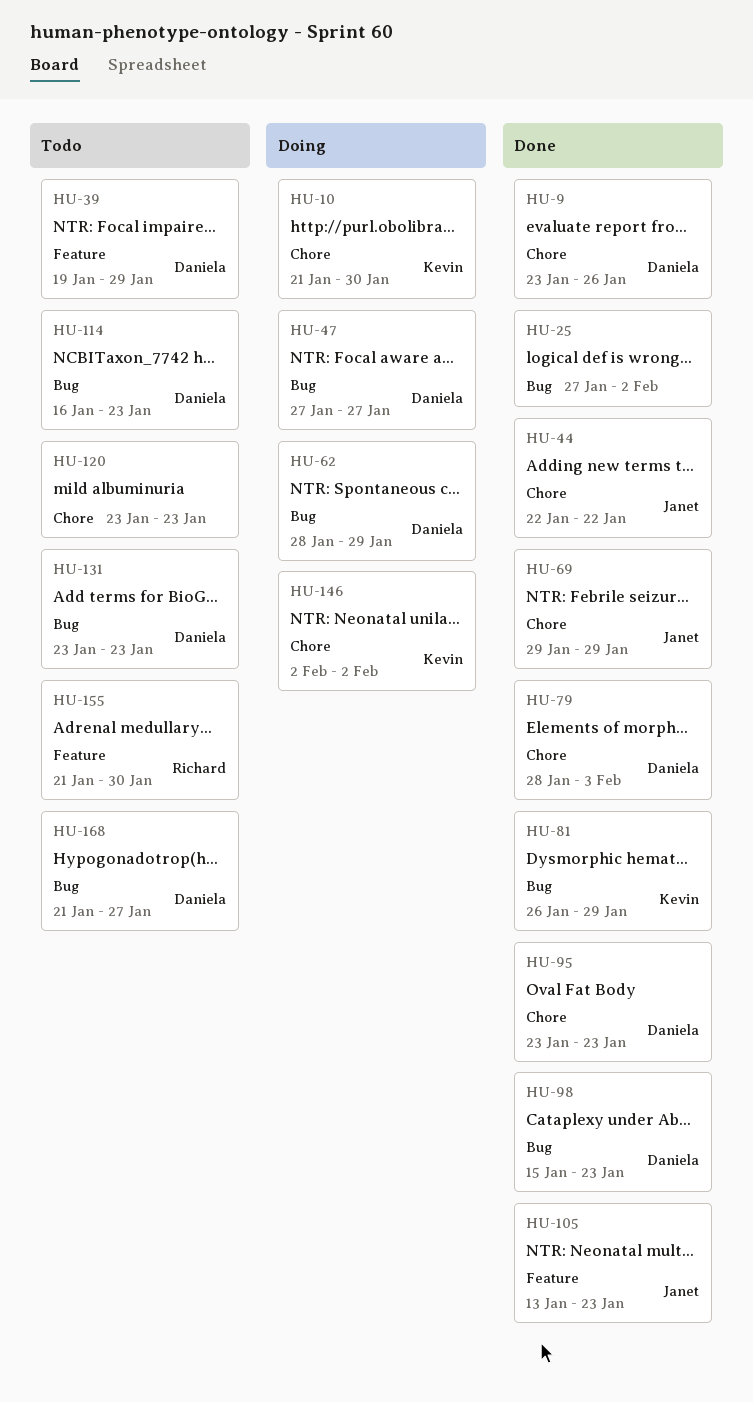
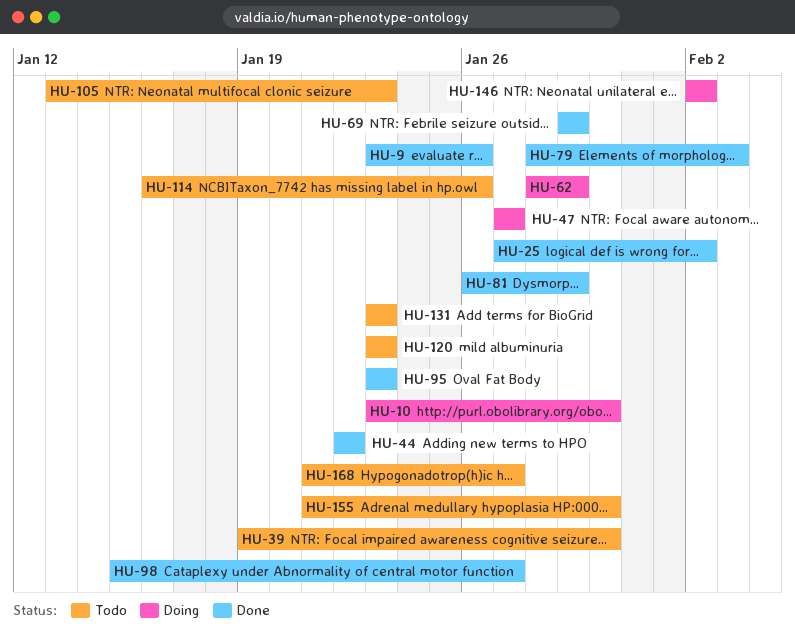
HU-10, start: Jan 21 -> Jan 23
HU-39, due: Jan 29 -> Jan 30
HU-98, due: Jan 23 -> Jan 27
HU-105, status: Done -> Todo
HU-114, due: Jan 23 -> Jan 26

